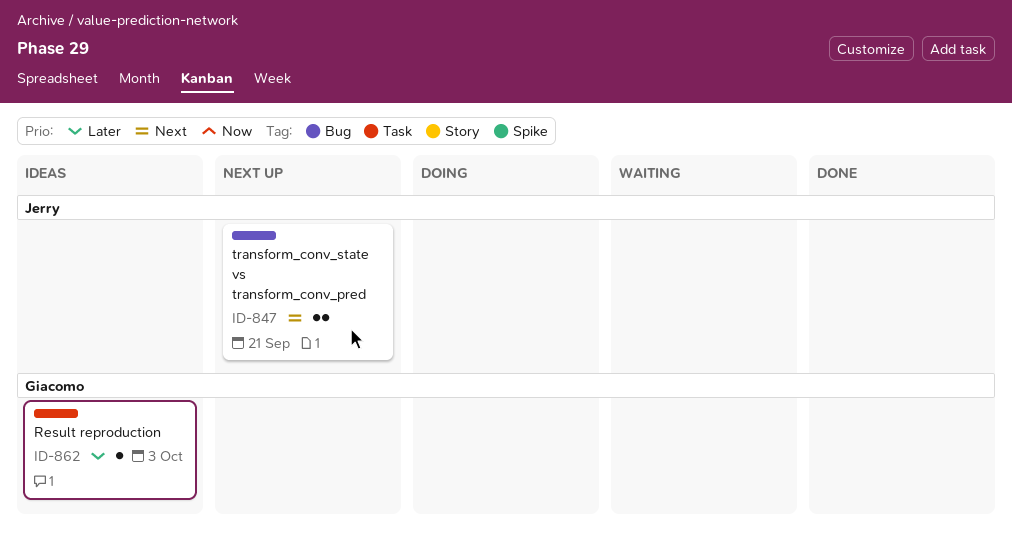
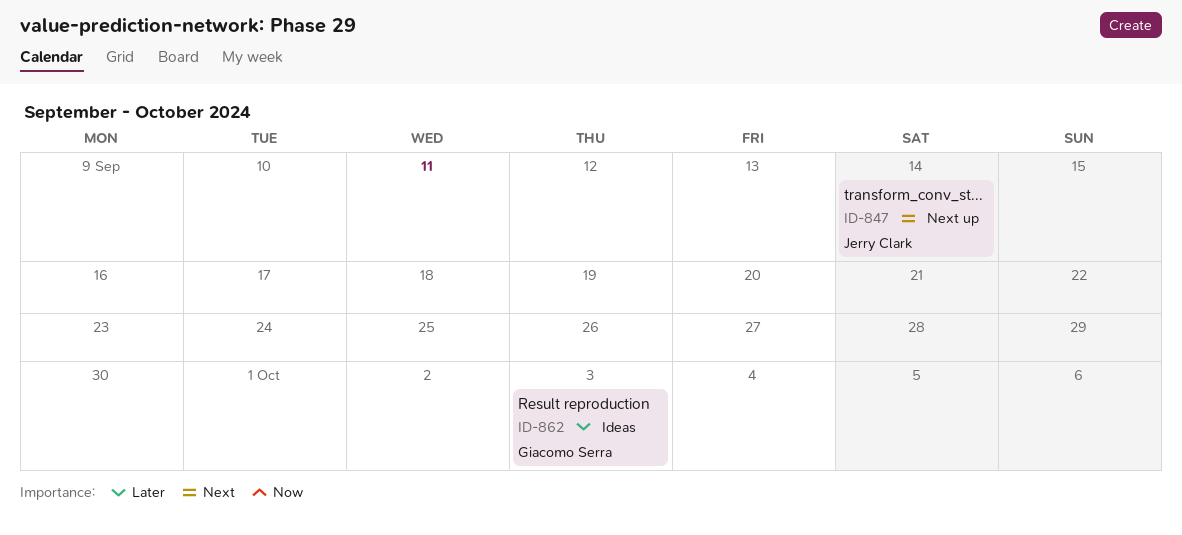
ID-847, due: Sep 21 -> Sep 14

